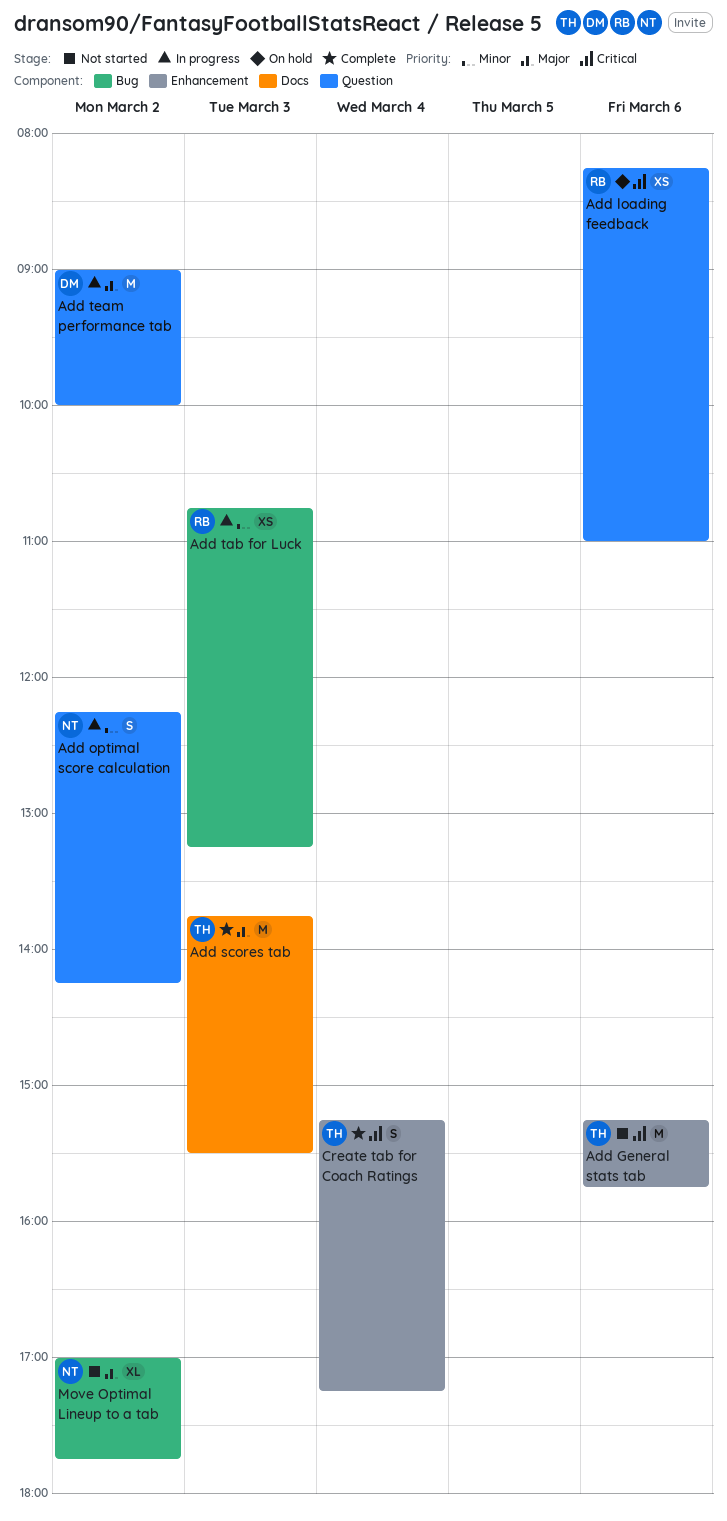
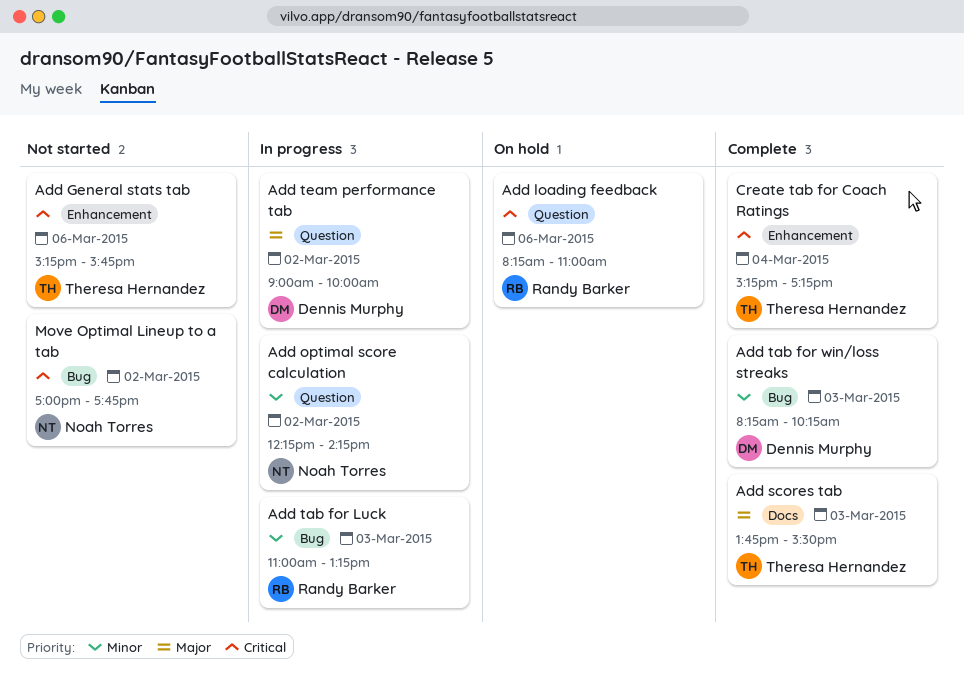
Add tab for Luck, begins: 10:45 -> 11:00
Add tab for win/loss streaks: none -> present
Move Optimal Lineup to a tab, priority: Major -> Critical

